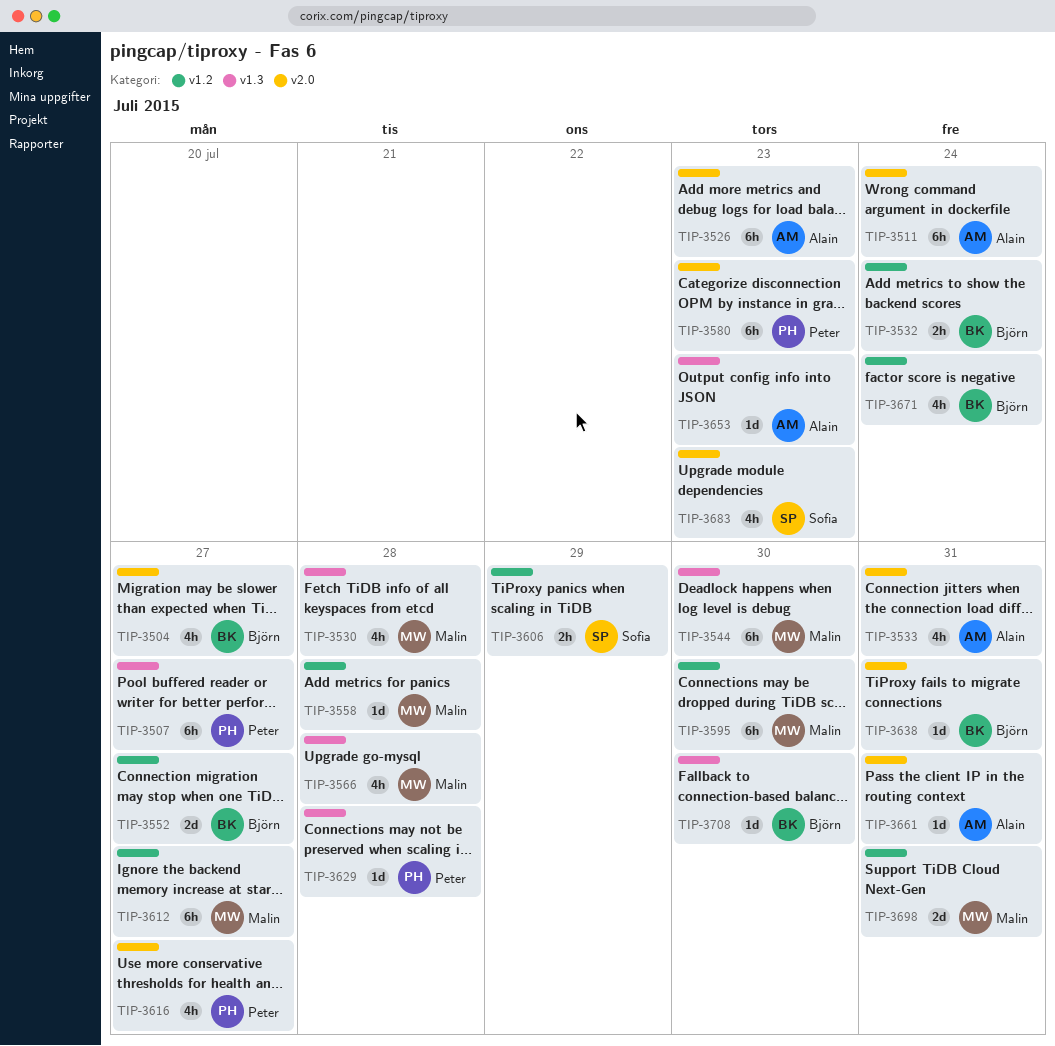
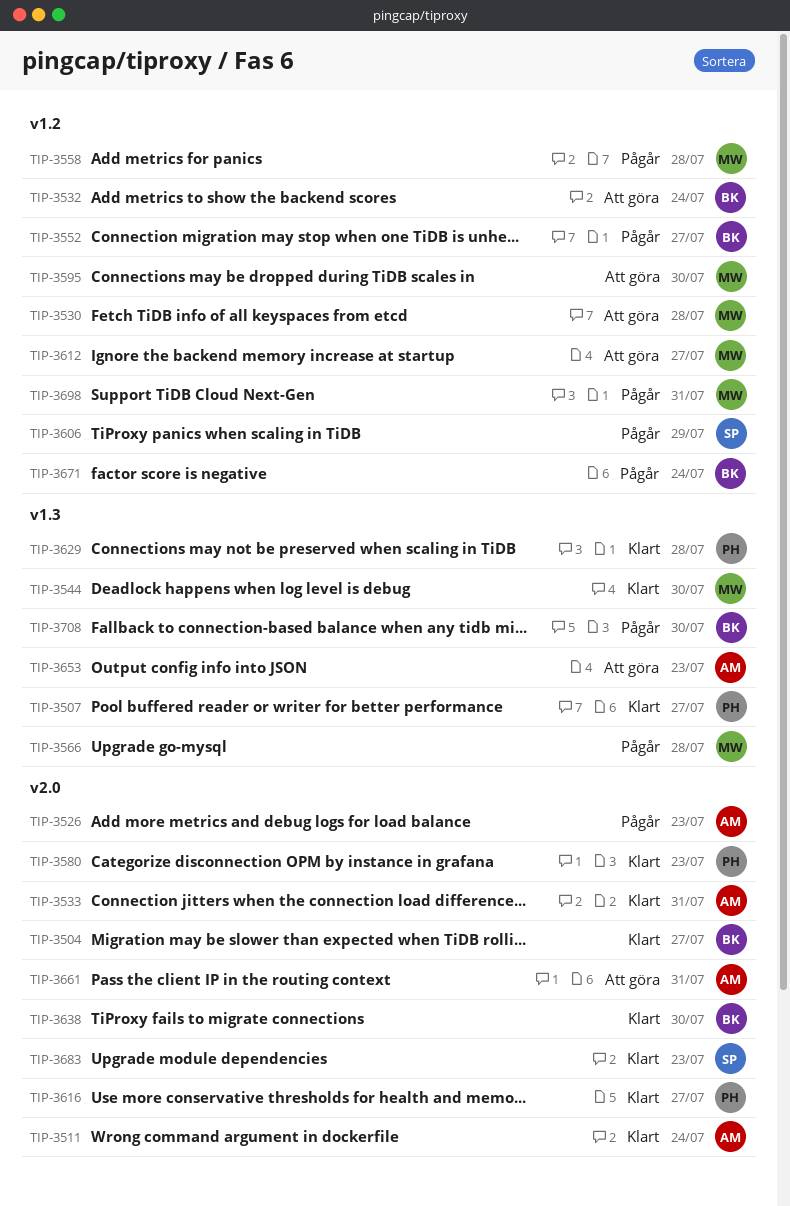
TIP-3530, label: v1.3 -> v1.2
TIP-3638, due: Jul 31 -> Jul 30

